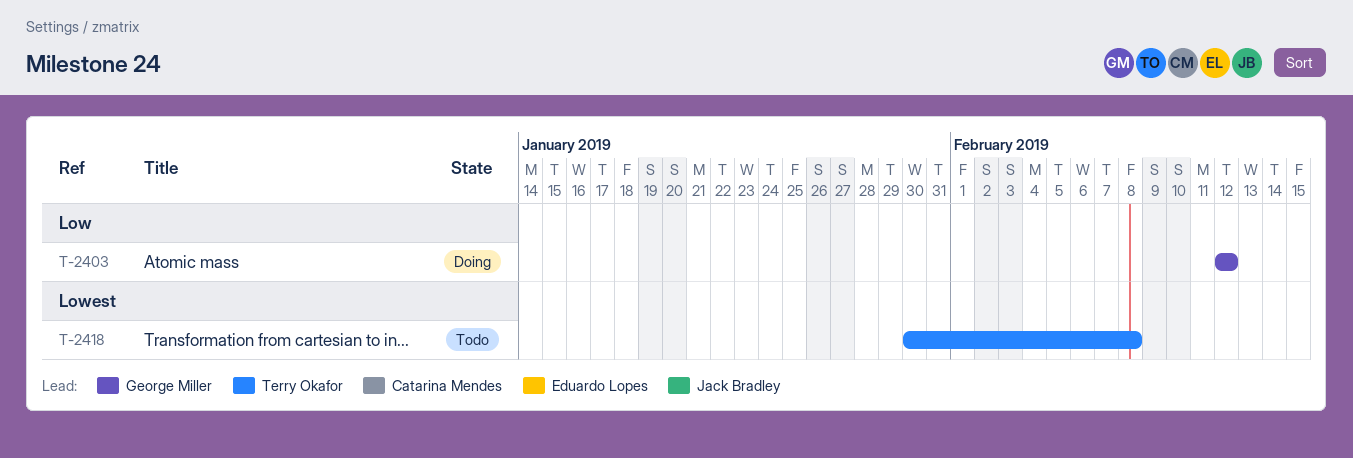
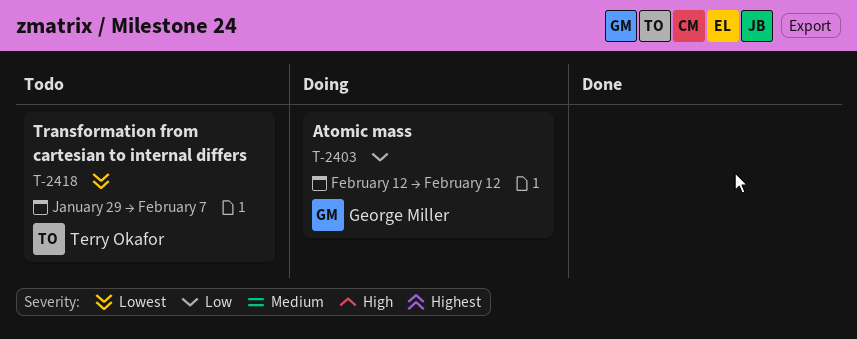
T-2418, start: Jan 30 -> Jan 29
T-2418, due: Feb 8 -> Feb 7

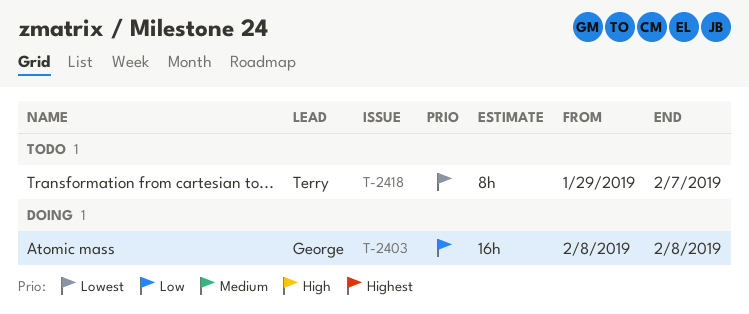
T-2403, start: Feb 12 -> Feb 8
T-2403, due: Feb 12 -> Feb 8

